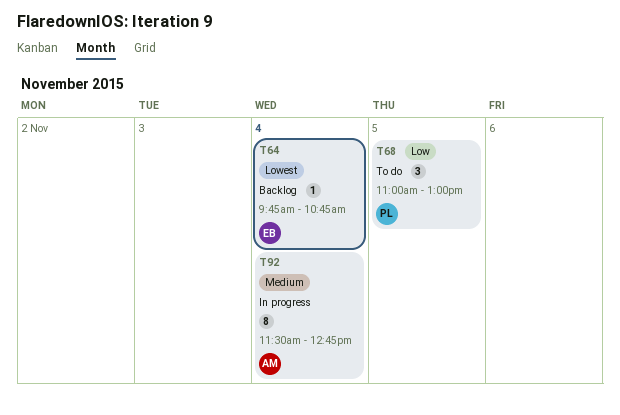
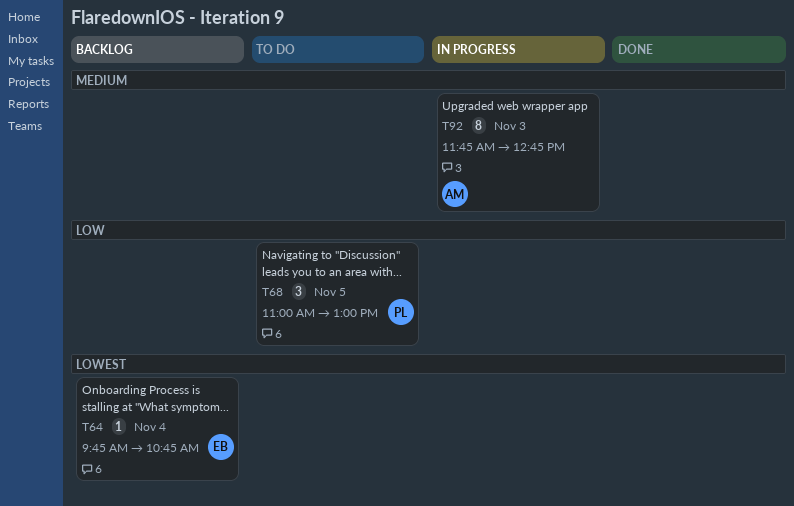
T92, day: Nov 4 -> Nov 3
T92, begins: 11:30 -> 11:45

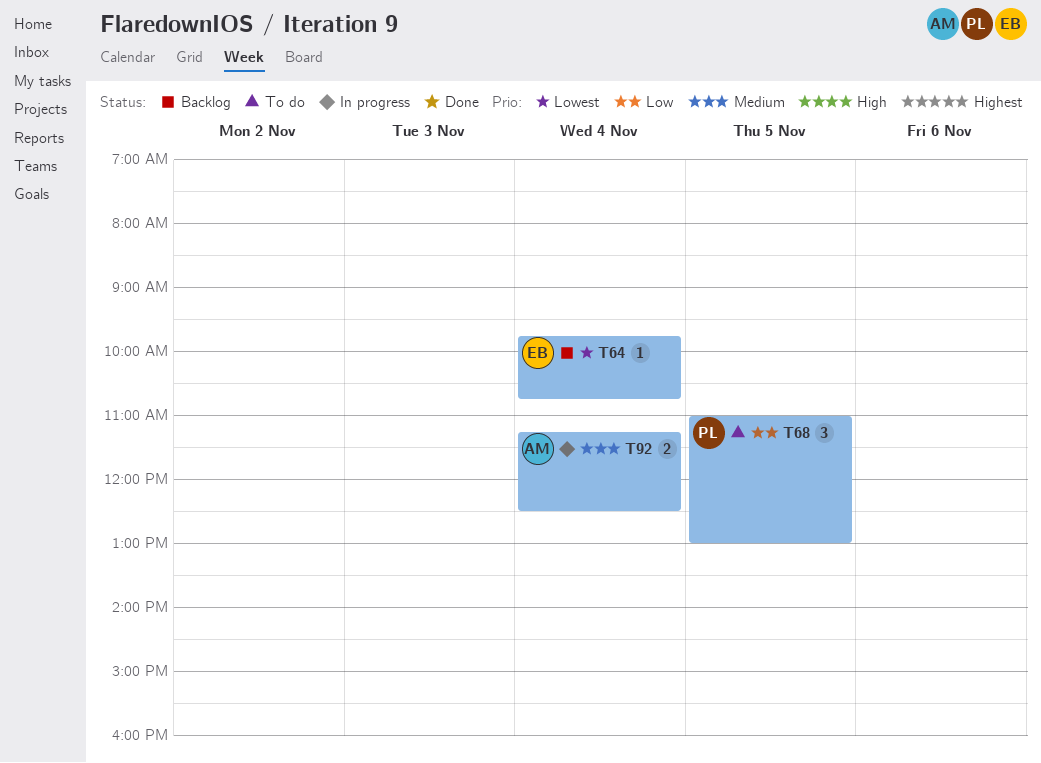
T92, estimate: 8 -> 2
T92, day: Nov 3 -> Nov 4
T92, begins: 11:45 -> 11:15
T92, ends: 12:45 -> 12:30

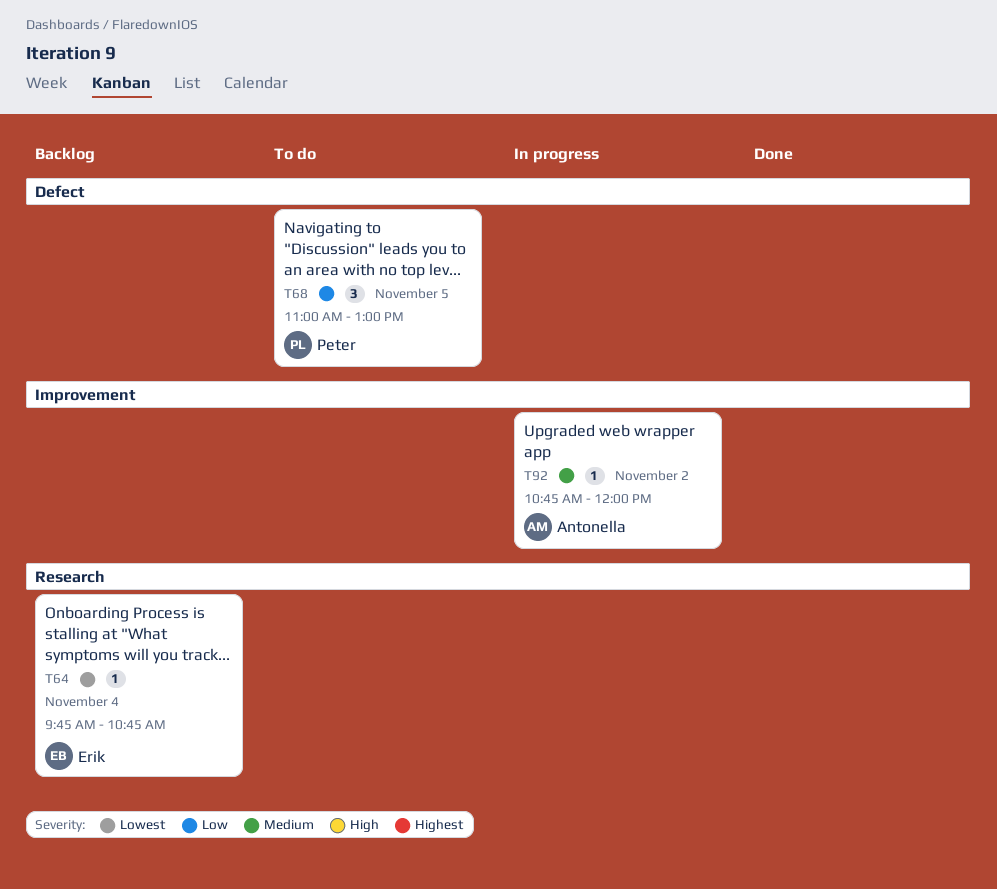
T92, estimate: 2 -> 1
T92, day: Nov 4 -> Nov 2
T92, begins: 11:15 -> 10:45
T92, ends: 12:30 -> 12:00

